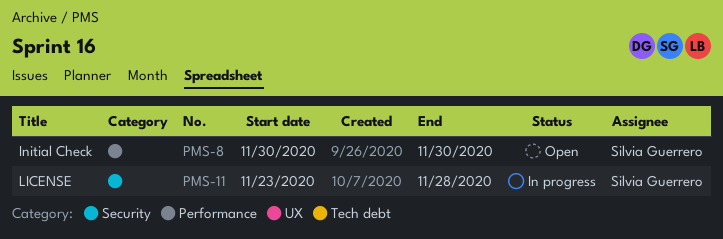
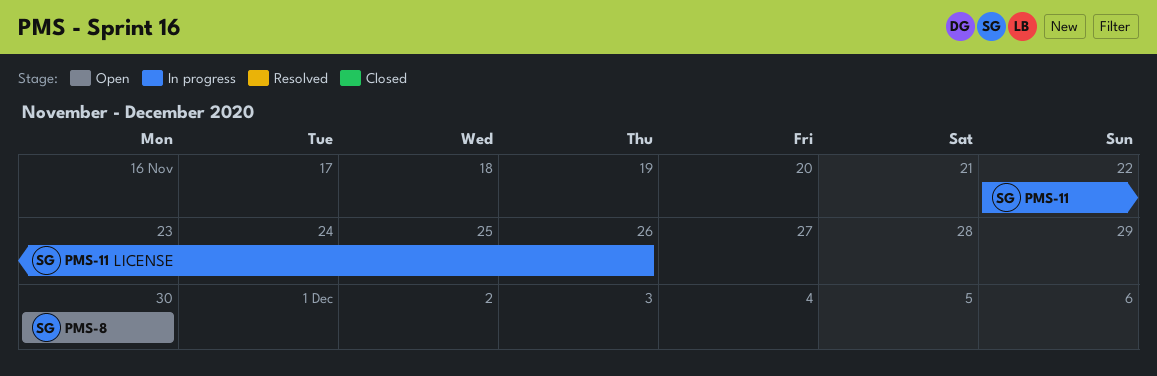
PMS-11, start: Nov 23 -> Nov 22
PMS-11, due: Nov 28 -> Nov 26

